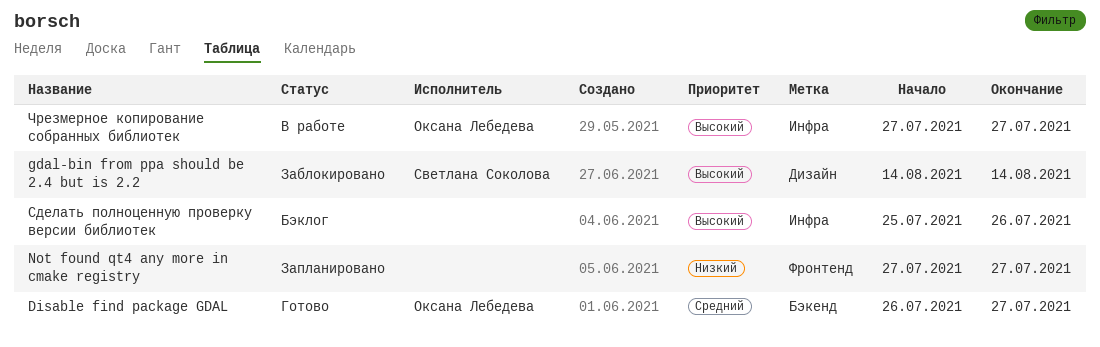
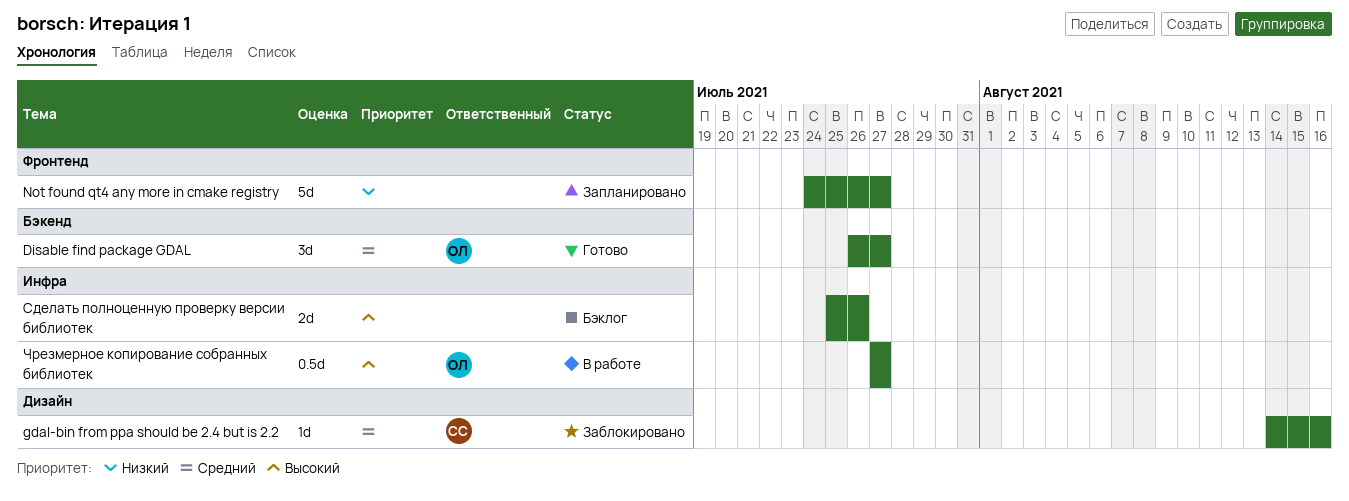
gdal-bin from ppa should be 2.4 but is 2.2, priority: Высокий -> Средний
gdal-bin from ppa should be 2.4 but is 2.2, due: Aug 14 -> Aug 16
Not found qt4 any more in cmake registry, start: Jul 27 -> Jul 24

